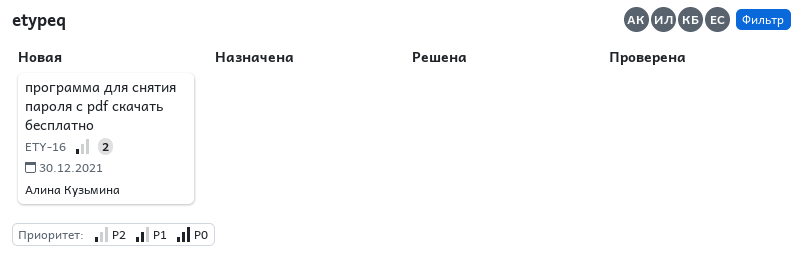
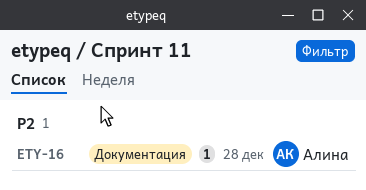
ETY-16, estimate: 2 -> 1
ETY-16, due: Dec 30 -> Dec 28

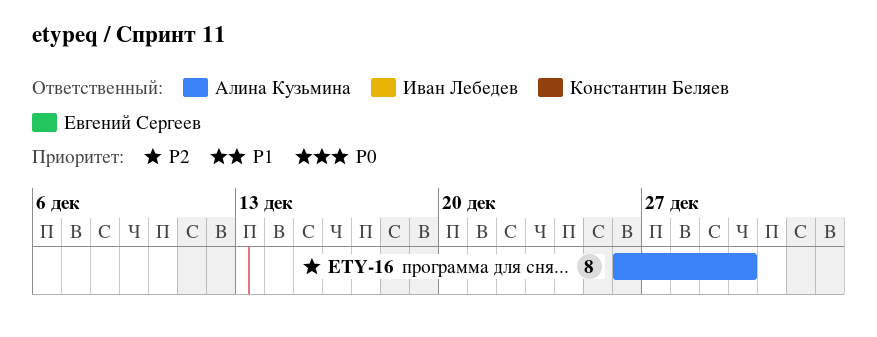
ETY-16, estimate: 1 -> 8
ETY-16, due: Dec 28 -> Dec 30

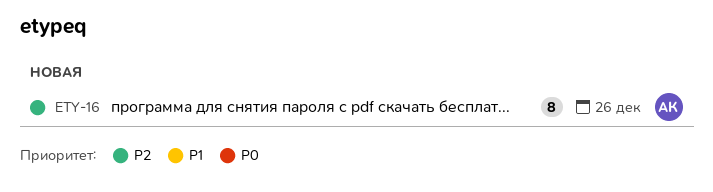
ETY-16, due: Dec 30 -> Dec 26

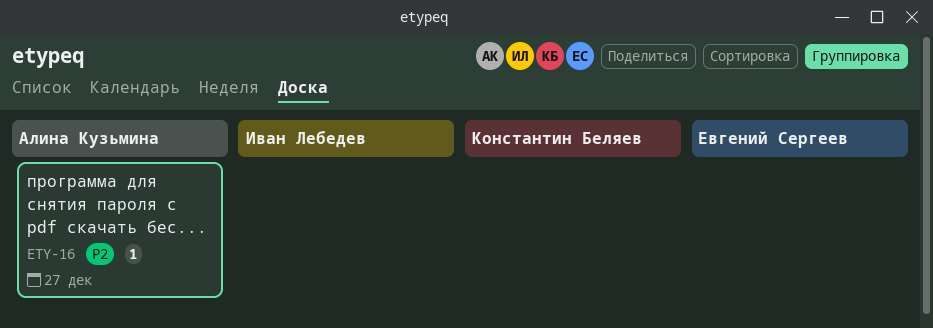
ETY-16, estimate: 8 -> 1
ETY-16, due: Dec 26 -> Dec 27

